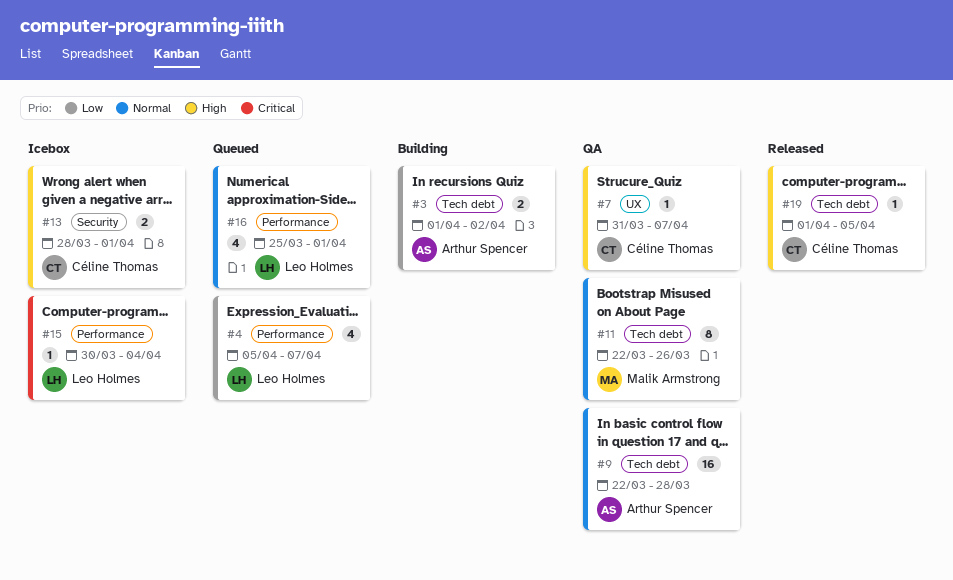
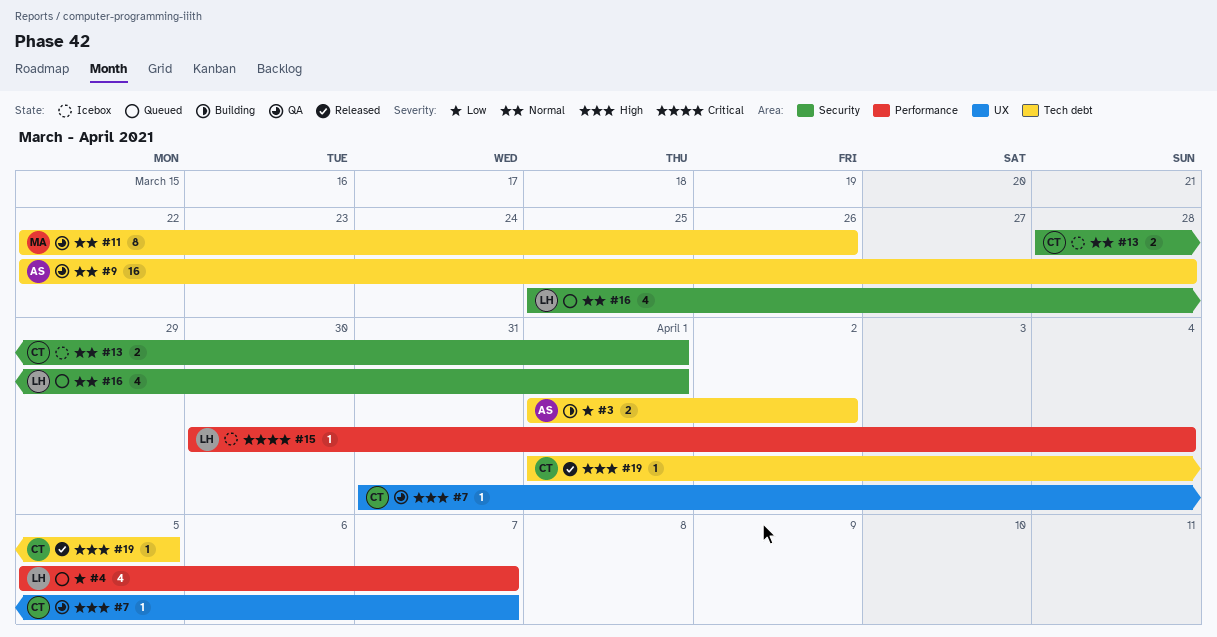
#13, priority: High -> Normal
#16, label: Performance -> Security

